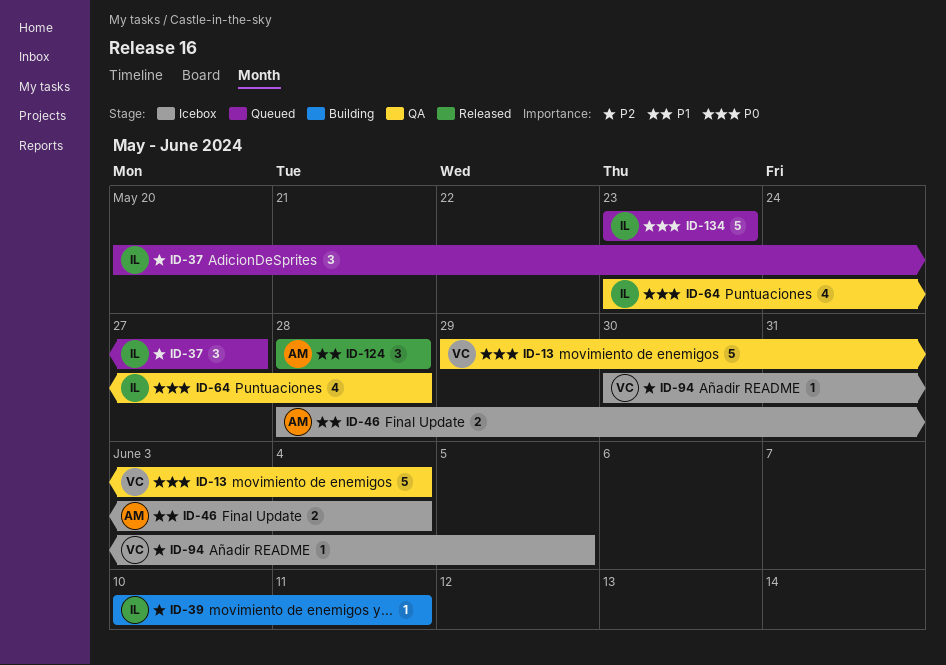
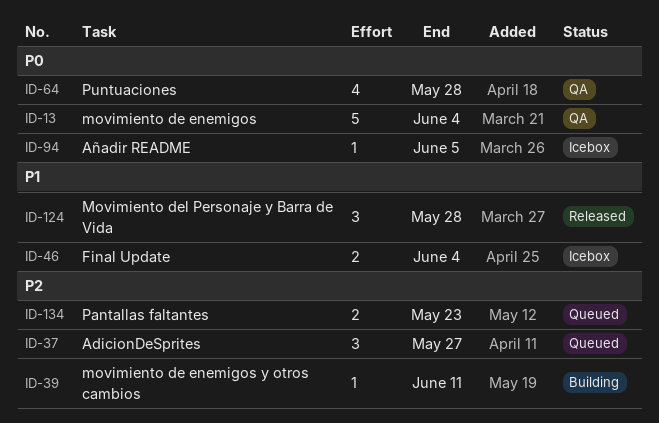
ID-94, priority: P2 -> P0
ID-134, priority: P0 -> P2
ID-134, estimate: 5 -> 2

